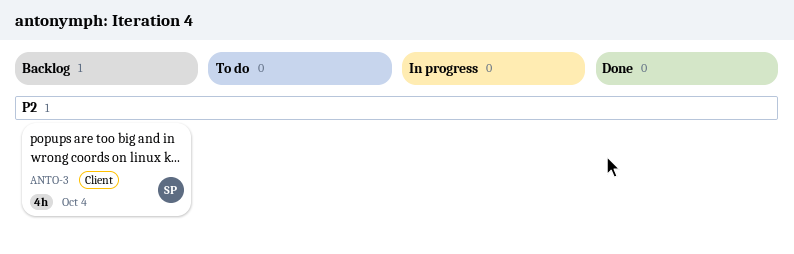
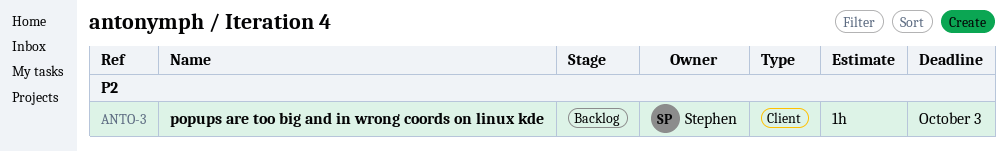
ANTO-3, estimate: 4h -> 1h
ANTO-3, due: Oct 4 -> Oct 3

